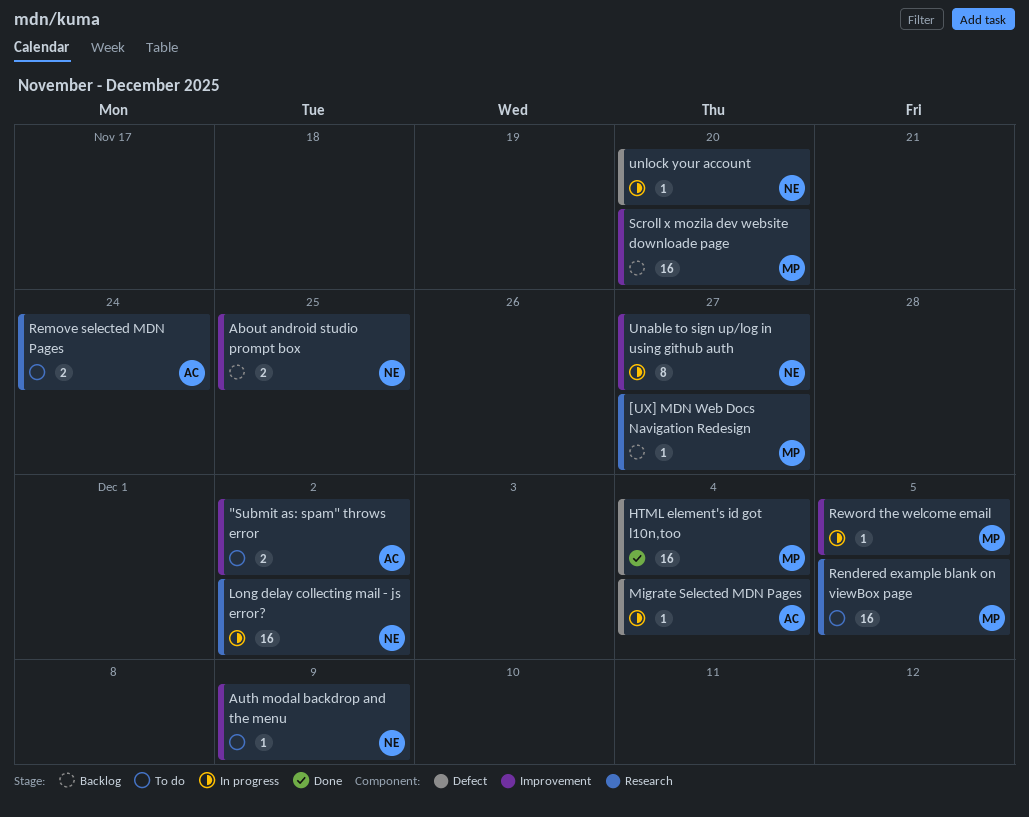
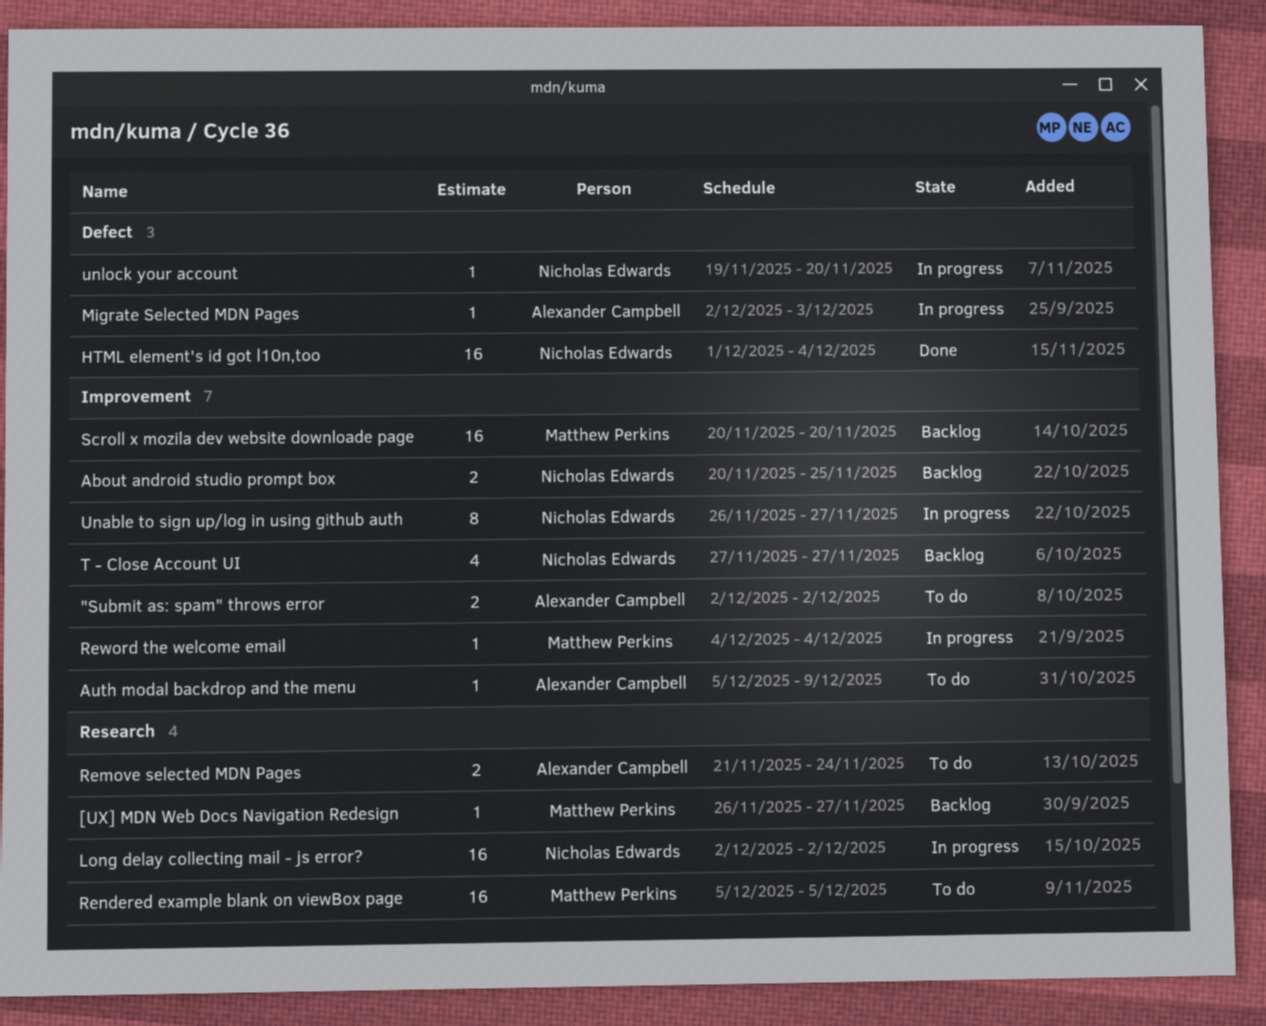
Auth modal backdrop and the menu, owner: Nicholas Edwards -> Alexander Campbell
HTML element's id got l10n,too, owner: Matthew Perkins -> Nicholas Edwards
Migrate Selected MDN Pages, due: Dec 4 -> Dec 3
Reword the welcome email, due: Dec 5 -> Dec 4
T - Close Account UI: none -> present

